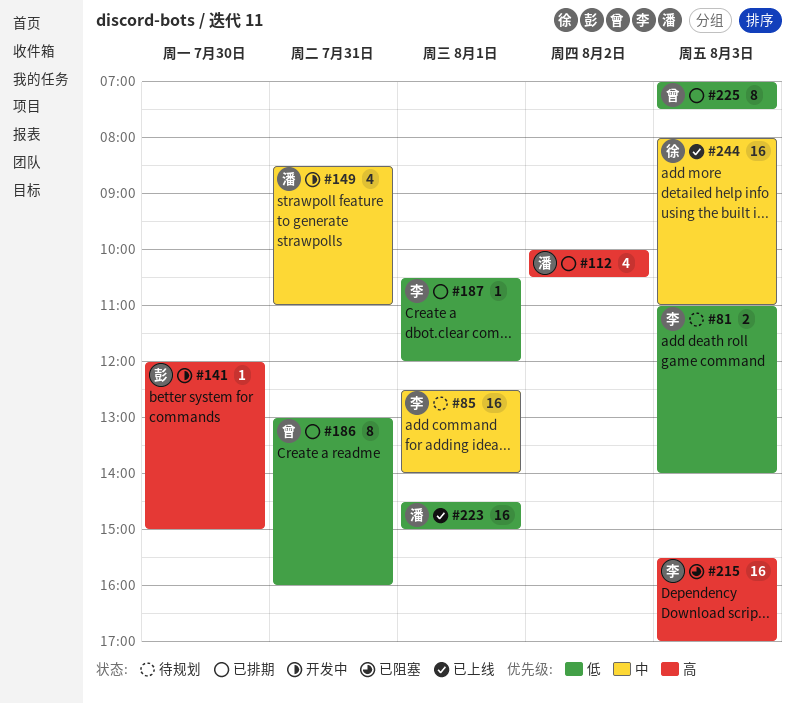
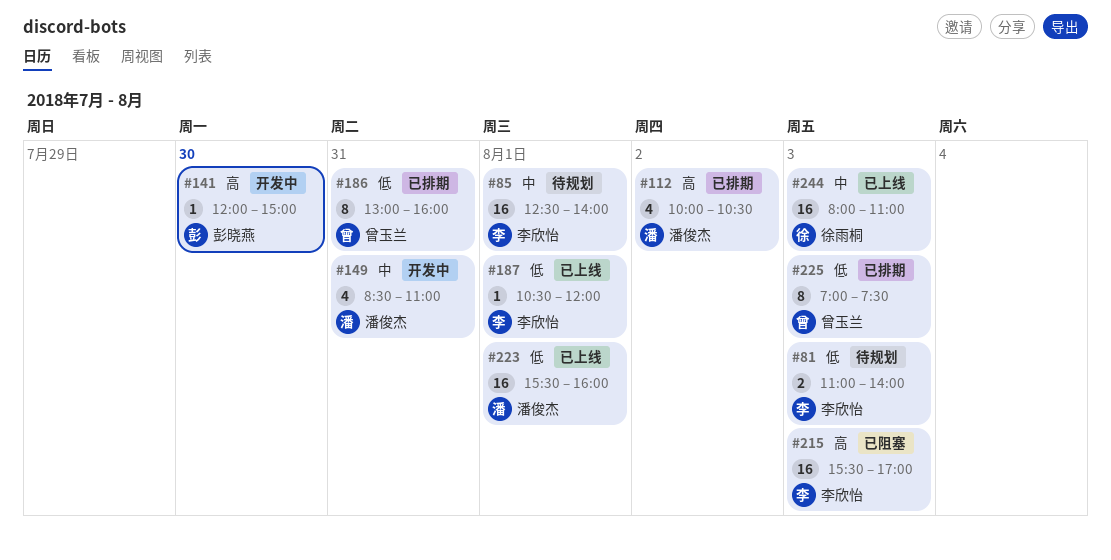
#187, status: 已排期 -> 已上线
#223, begins: 14:30 -> 15:30
#223, ends: 15:00 -> 16:00

